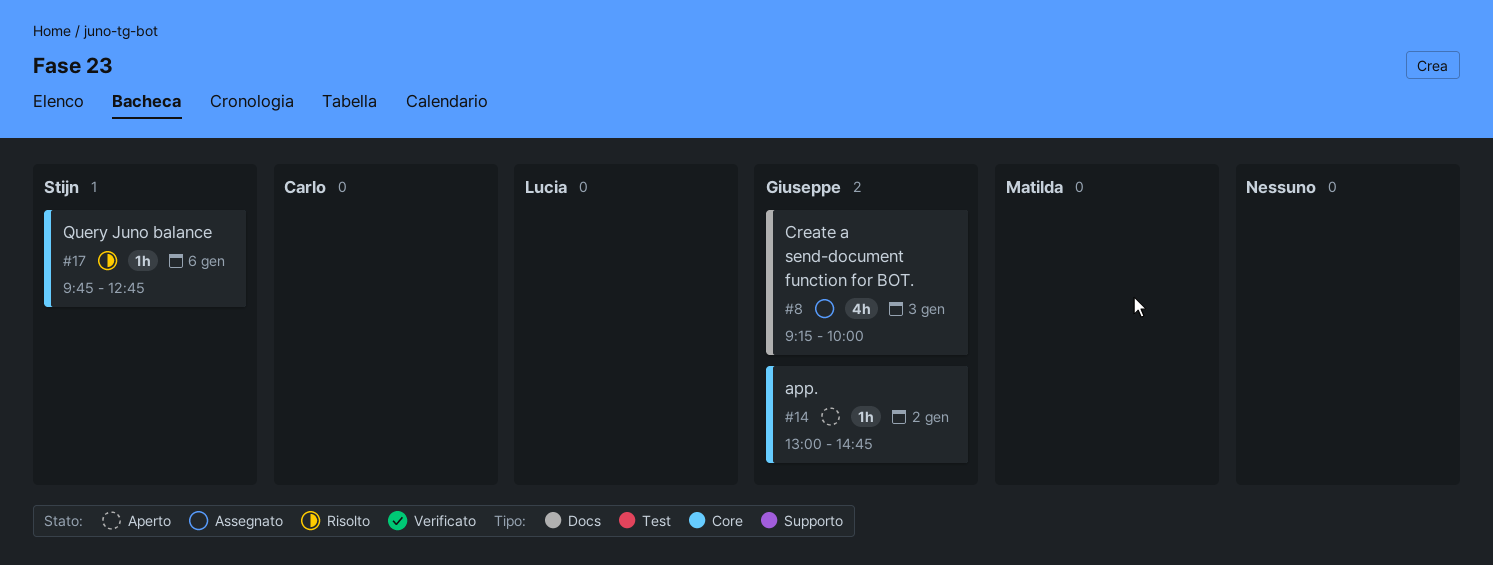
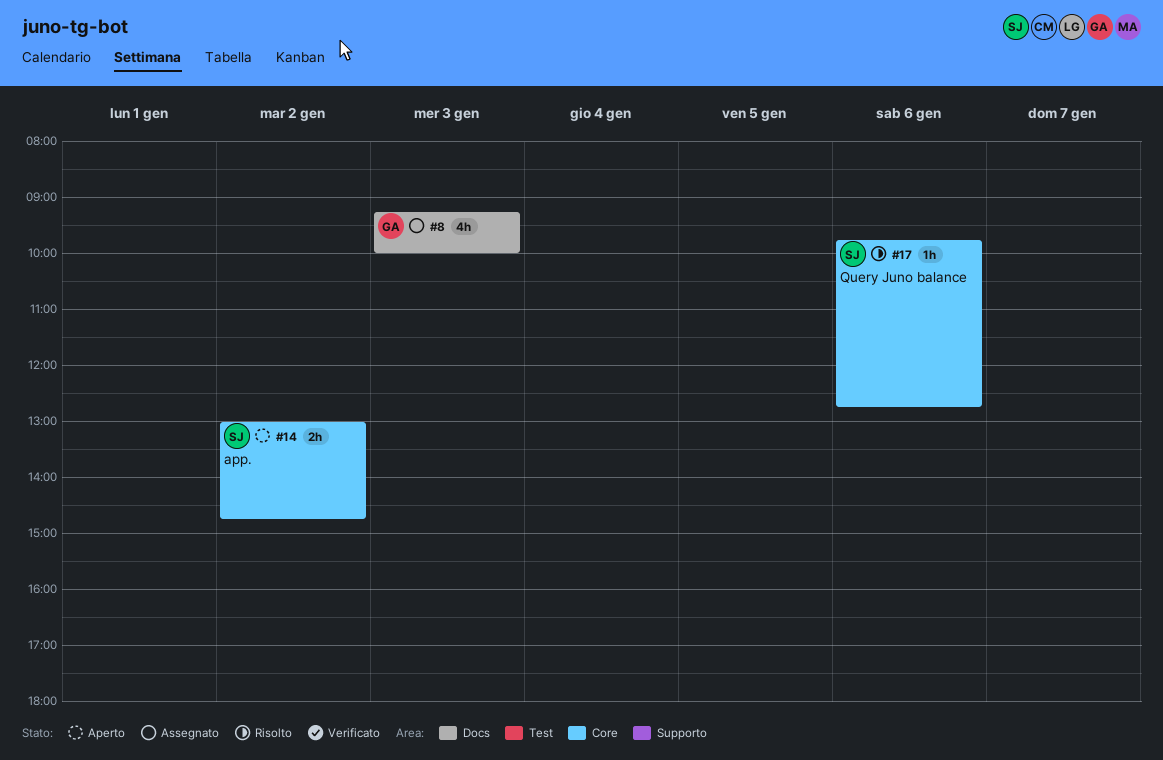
#14, owner: Giuseppe -> Stijn
#14, estimate: 1h -> 2h

